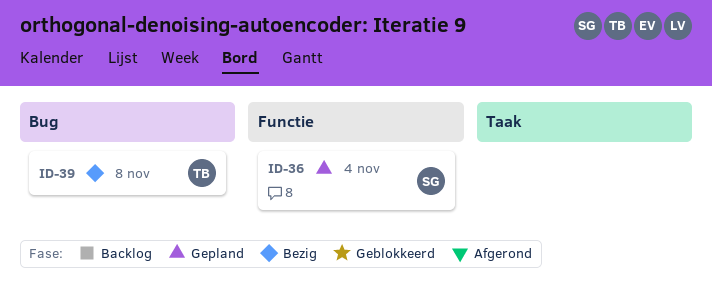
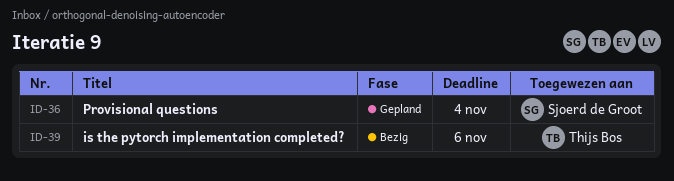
ID-39, due: Nov 8 -> Nov 6

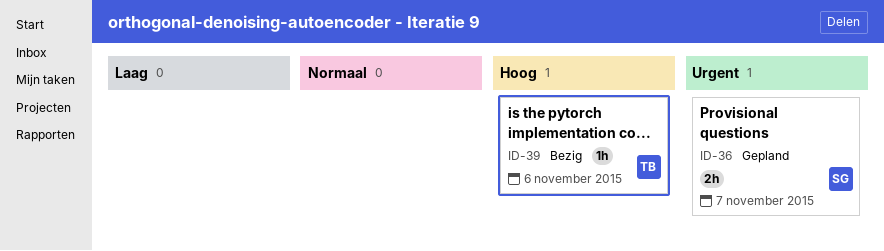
ID-36, due: Nov 4 -> Nov 7

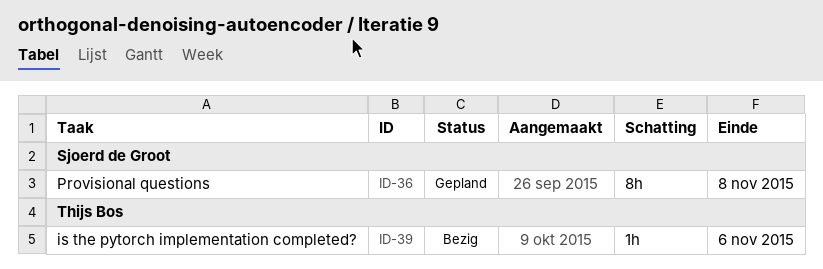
ID-36, estimate: 2h -> 8h
ID-36, due: Nov 7 -> Nov 8

